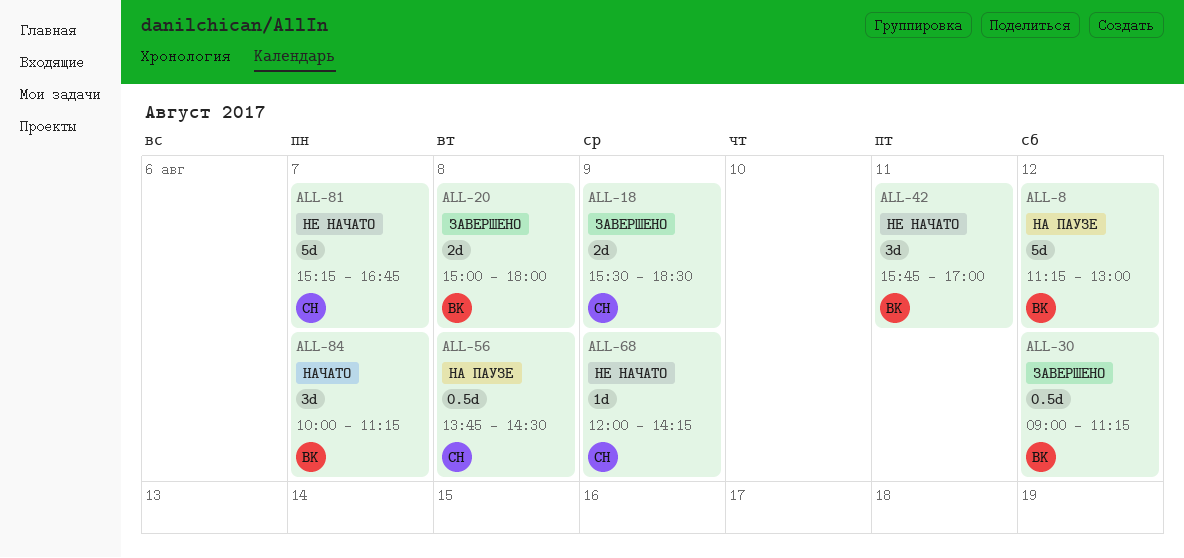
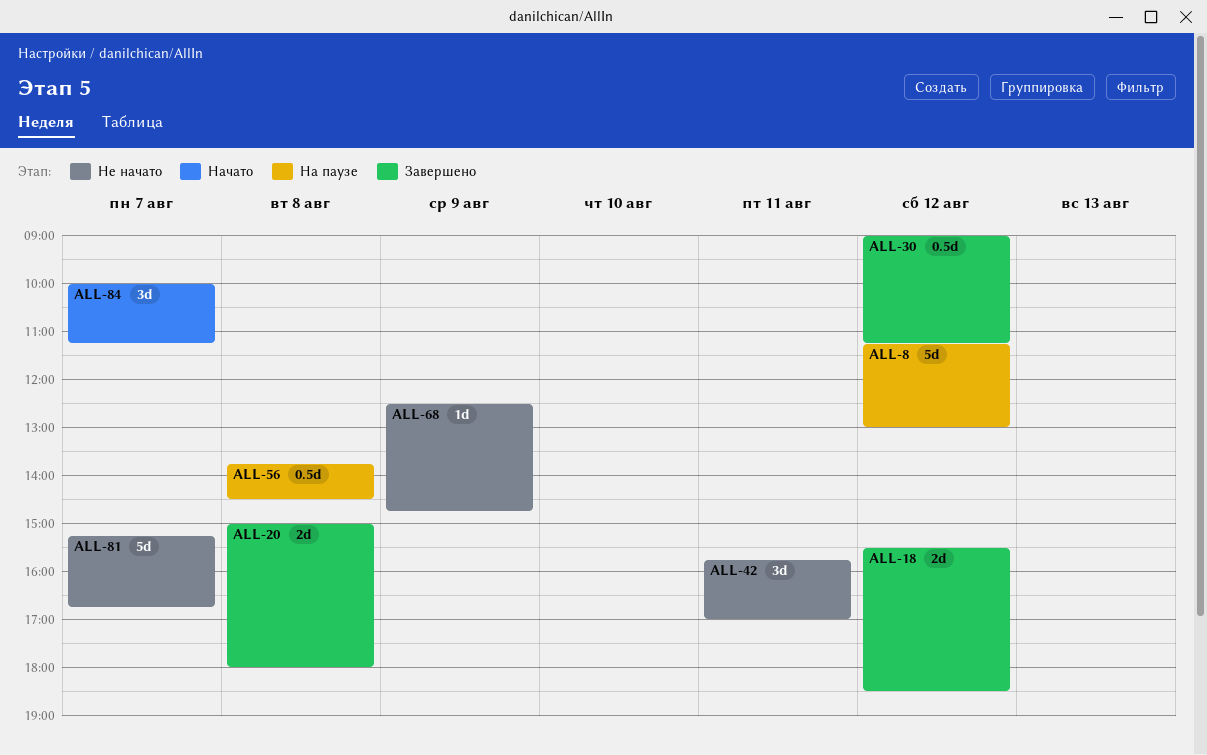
ALL-18, day: Aug 9 -> Aug 12
ALL-68, begins: 12:00 -> 12:30
ALL-68, ends: 14:15 -> 14:45

